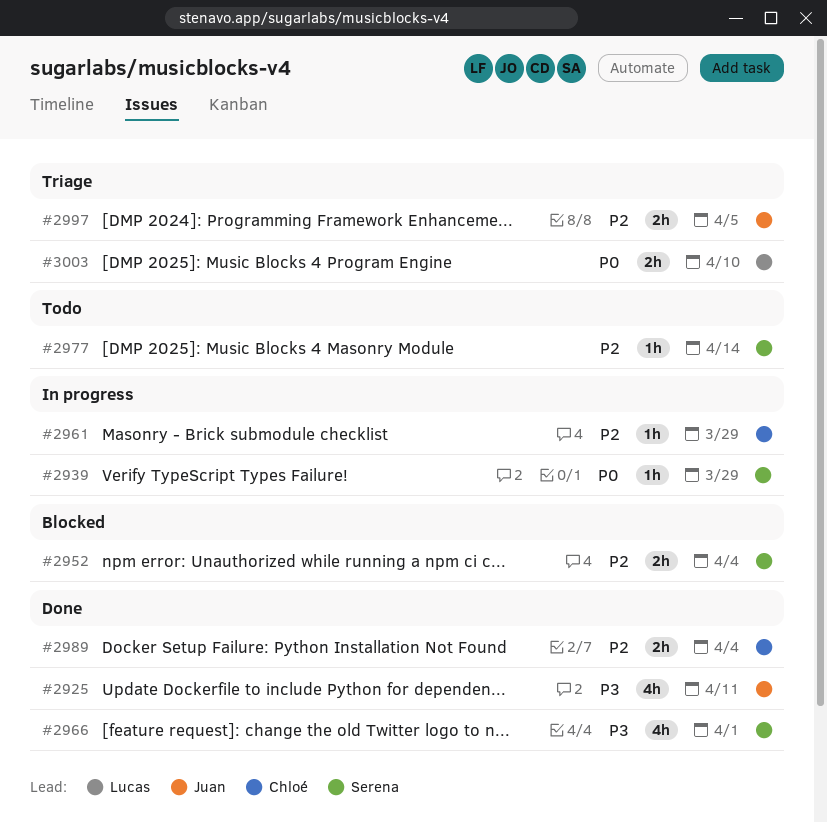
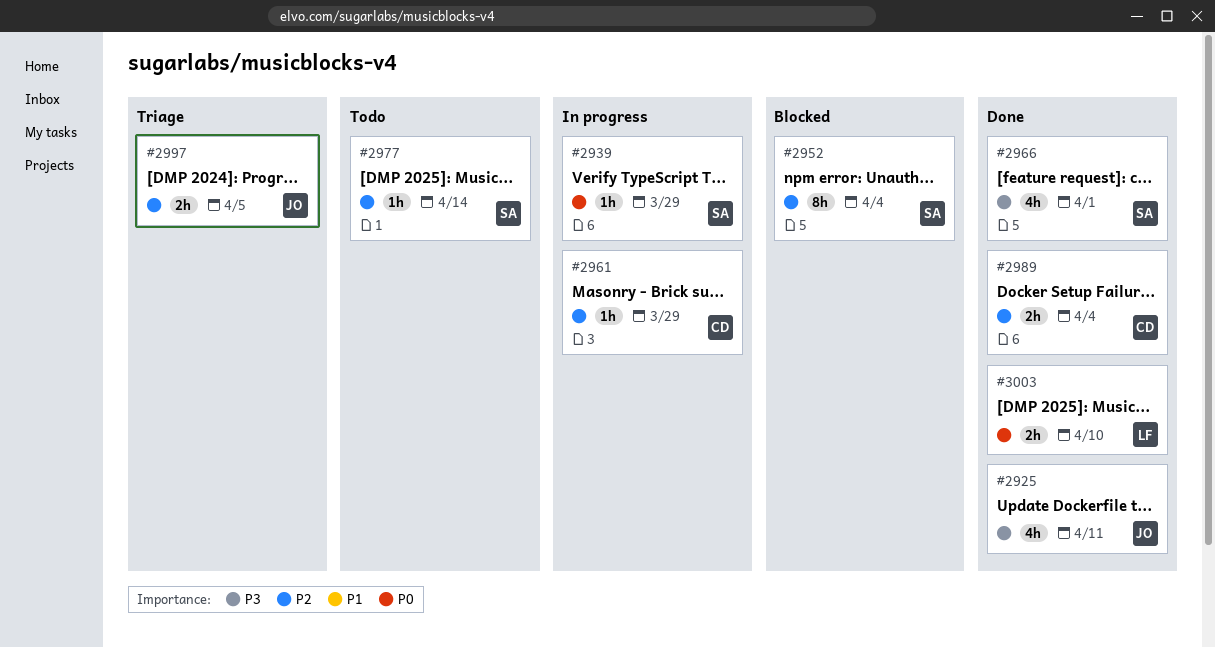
#2952, estimate: 2h -> 8h
#3003, status: Triage -> Done

